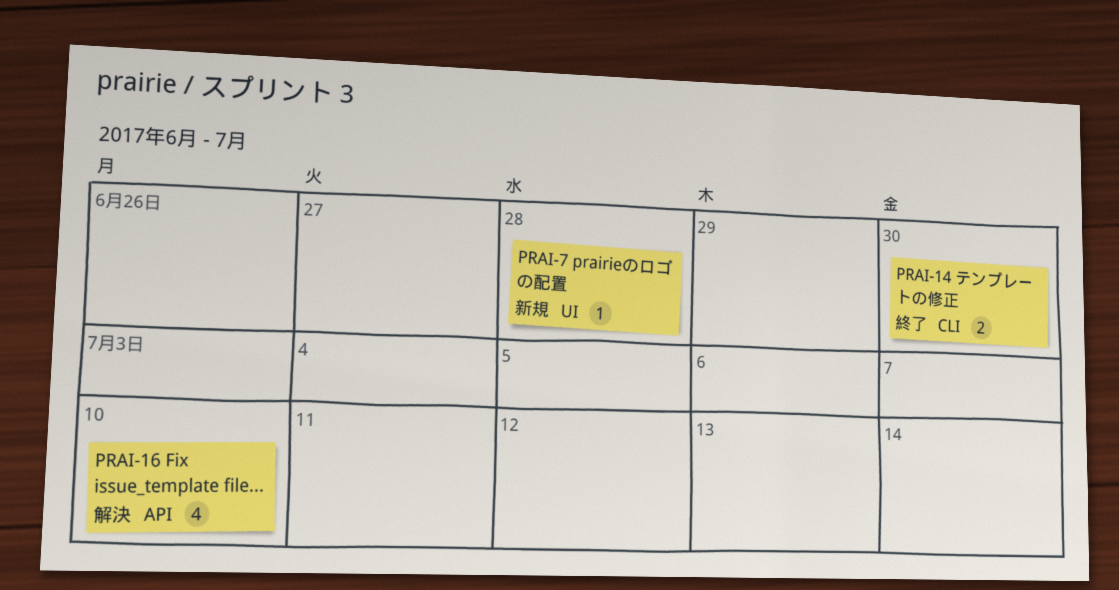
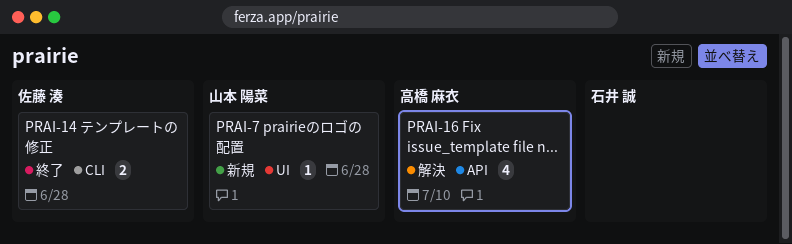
PRAI-14, due: Jun 30 -> Jun 28

